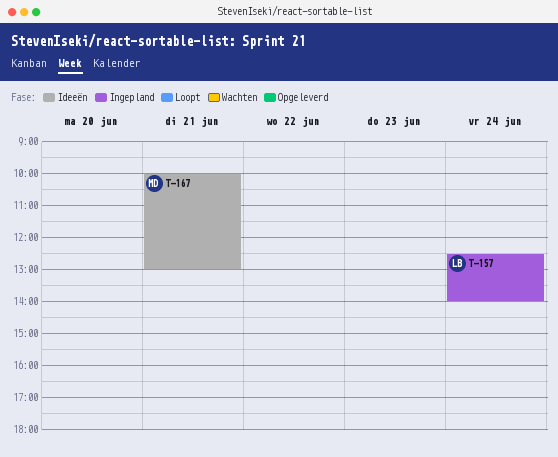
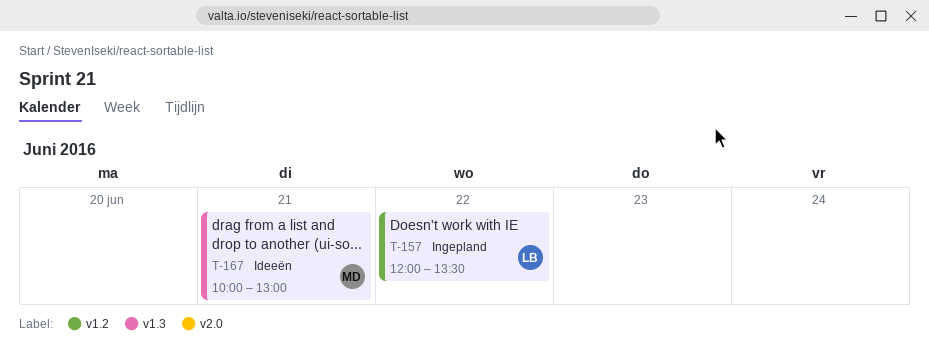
T-157, day: Jun 24 -> Jun 22
T-157, begins: 12:30 -> 12:00
T-157, ends: 14:00 -> 13:30

